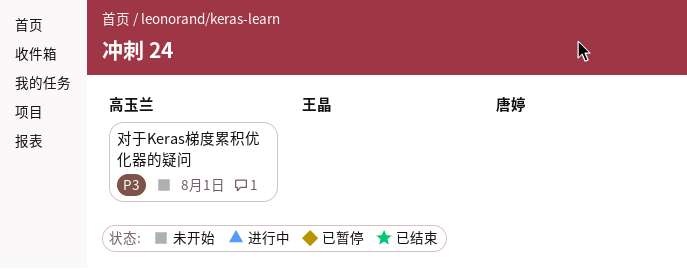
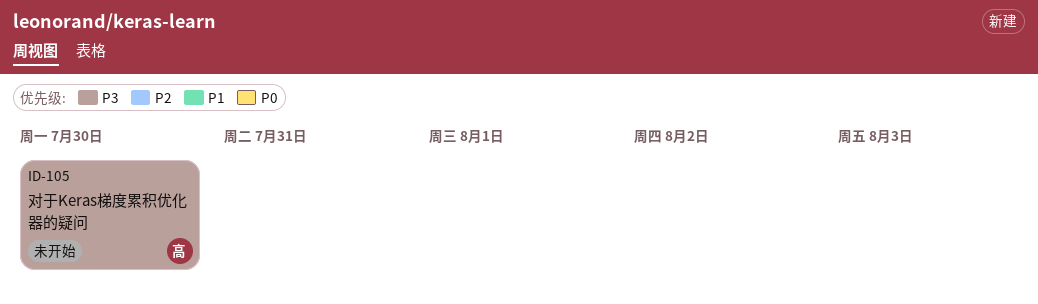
对于Keras梯度累积优化器的疑问, due: Aug 1 -> Jul 30

